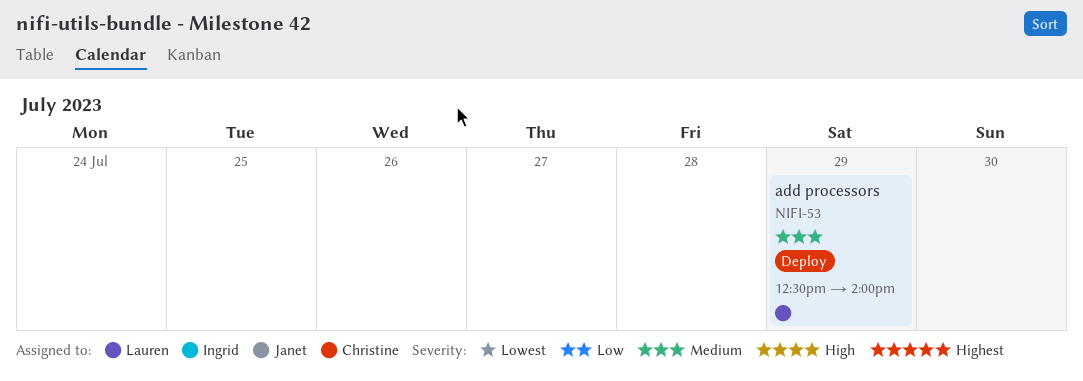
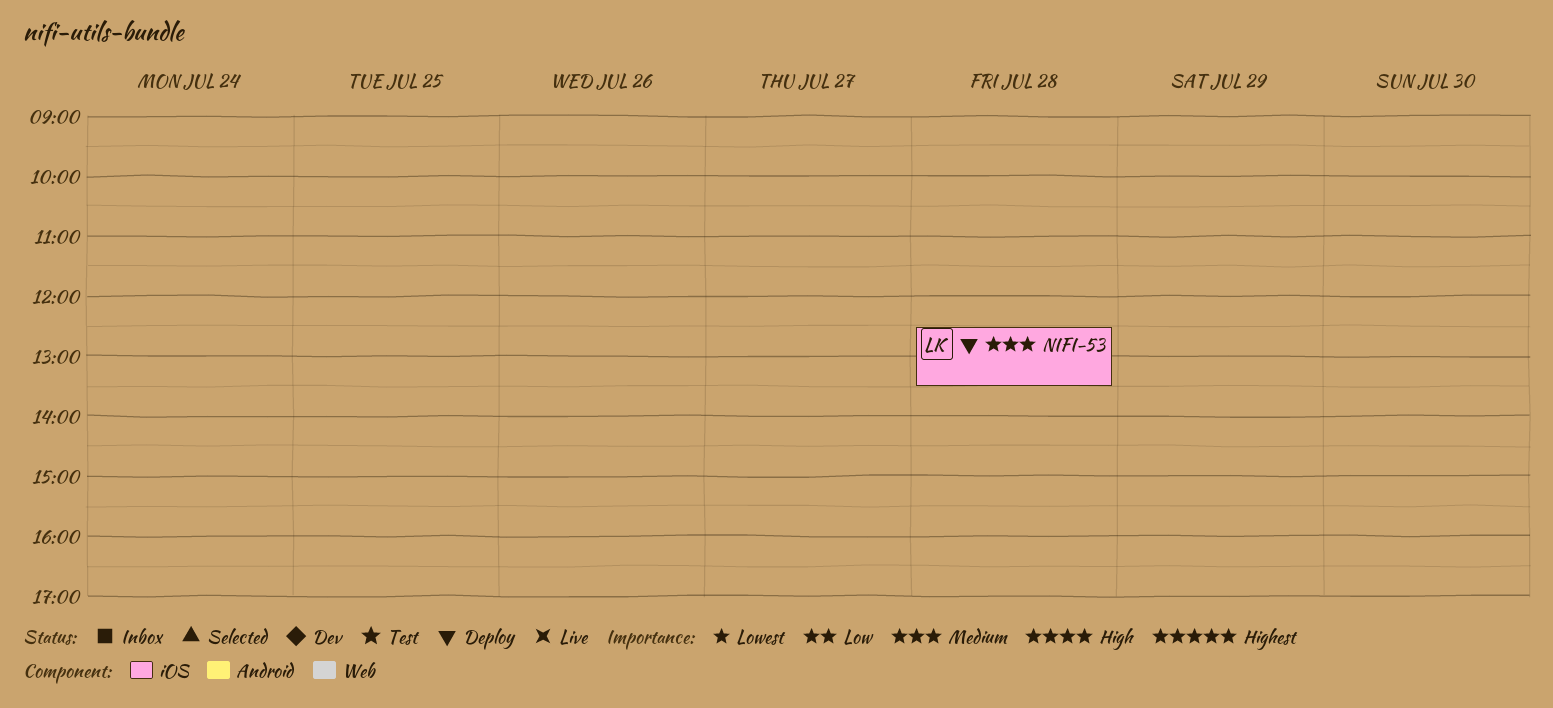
NIFI-53, day: Jul 29 -> Jul 28
NIFI-53, ends: 14:00 -> 13:30

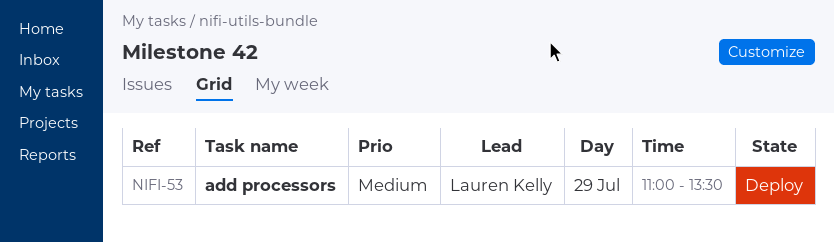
NIFI-53, day: Jul 28 -> Jul 29
NIFI-53, begins: 12:30 -> 11:00

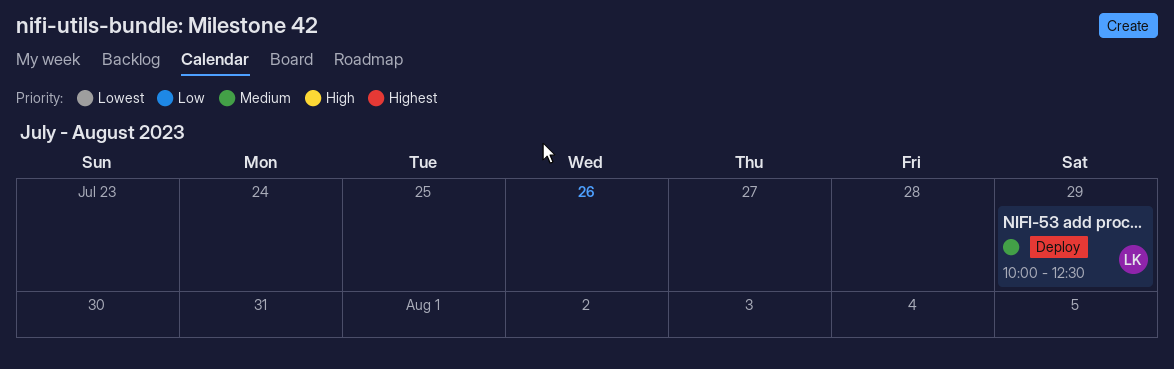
NIFI-53, begins: 11:00 -> 10:00
NIFI-53, ends: 13:30 -> 12:30

